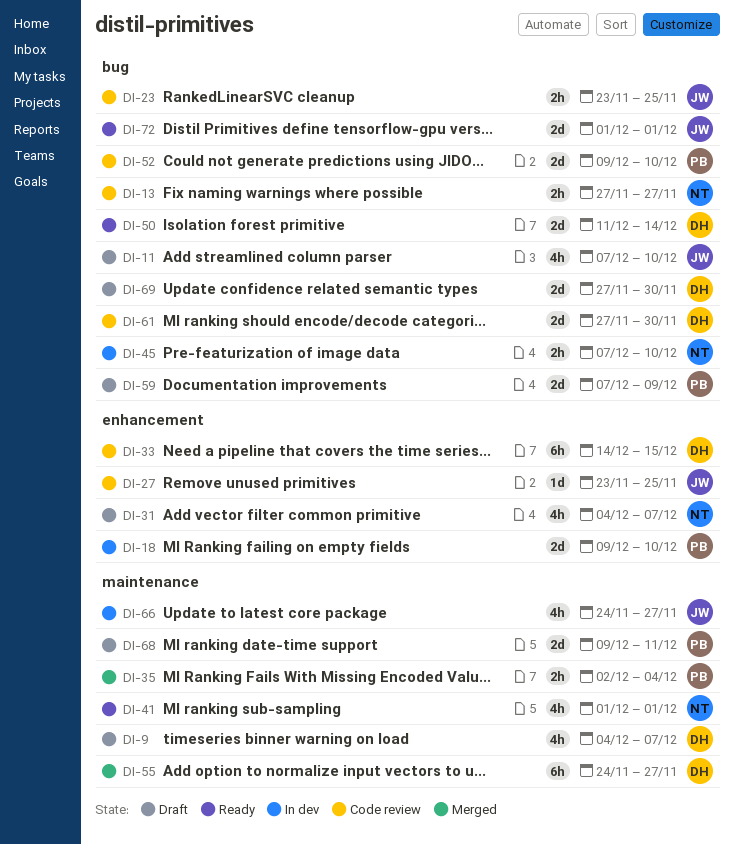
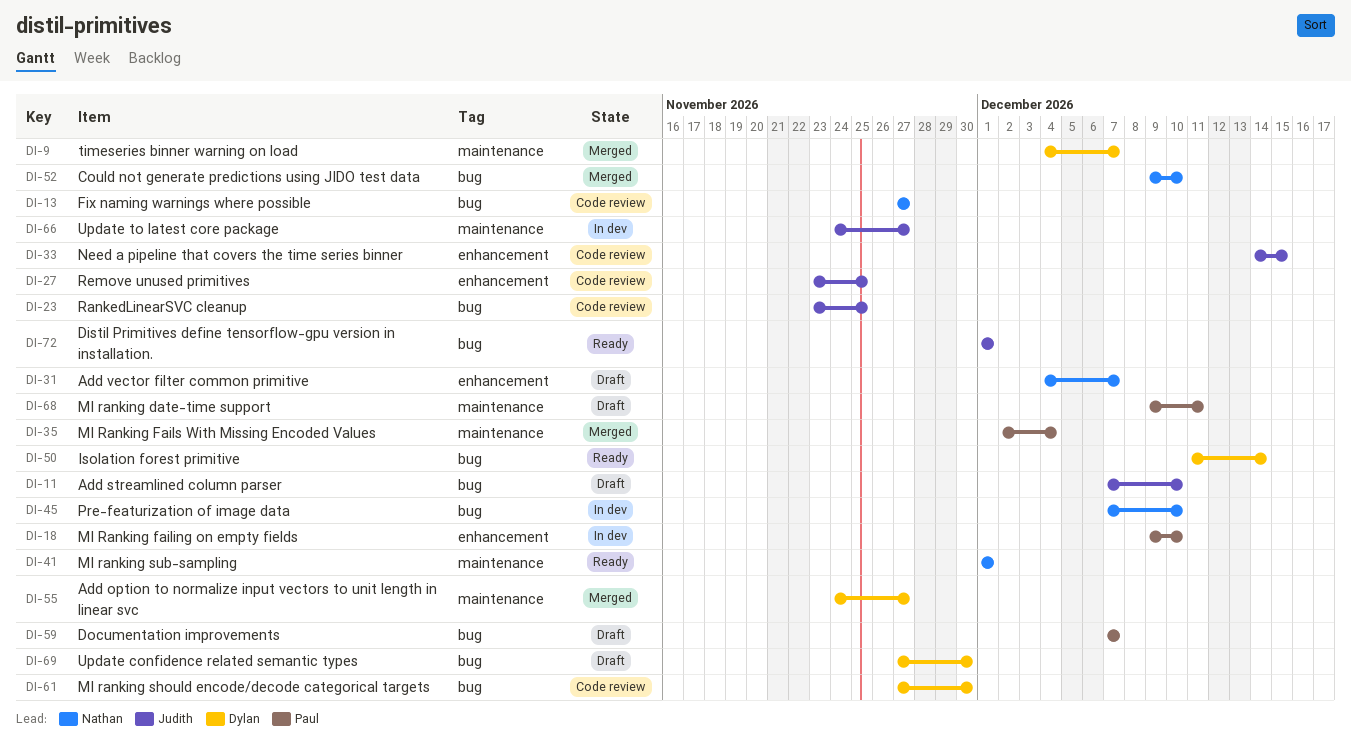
DI-9, status: Draft -> Merged
DI-33, owner: Dylan -> Judith
DI-52, status: Code review -> Merged
DI-52, owner: Paul -> Nathan
DI-59, due: Dec 9 -> Dec 7

